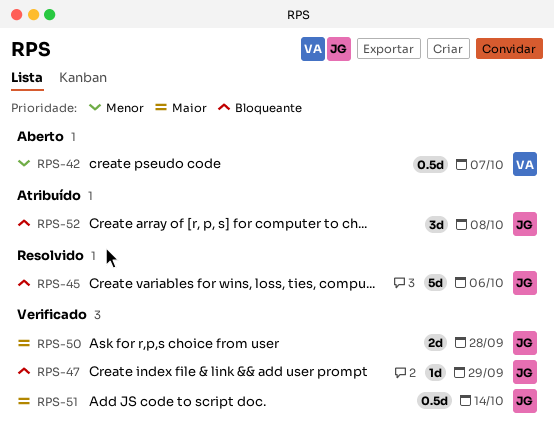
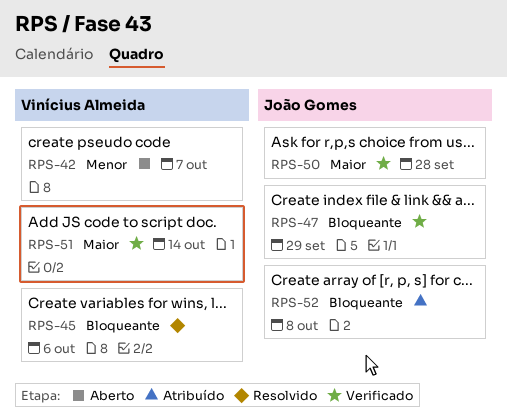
RPS-45, owner: João Gomes -> Vinícius Almeida
RPS-51, owner: João Gomes -> Vinícius Almeida

